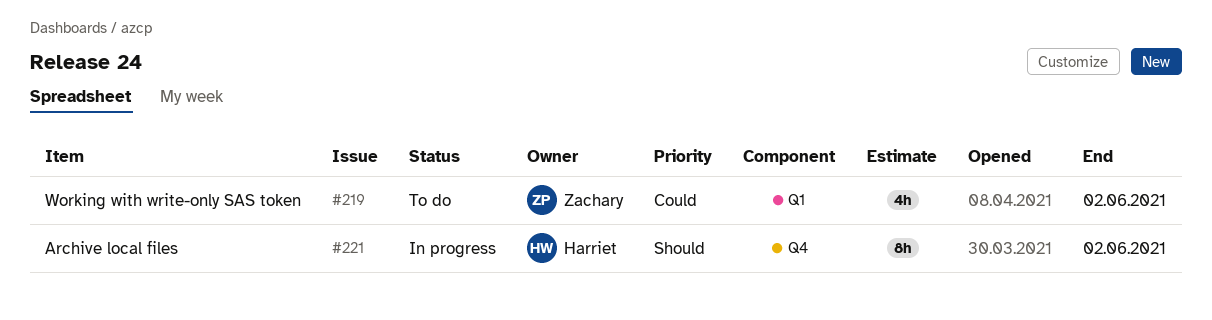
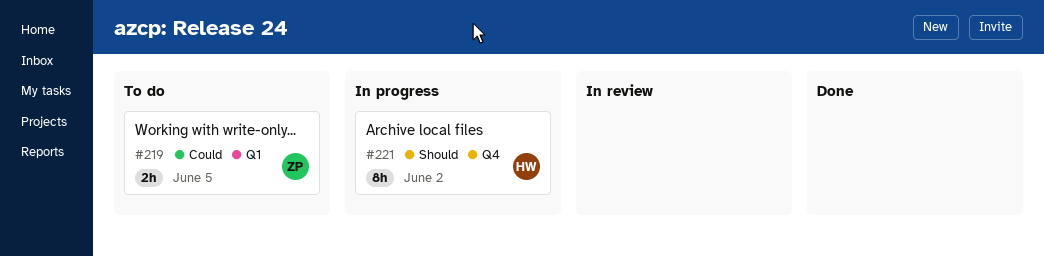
#219, estimate: 4h -> 2h
#219, due: Jun 2 -> Jun 5

